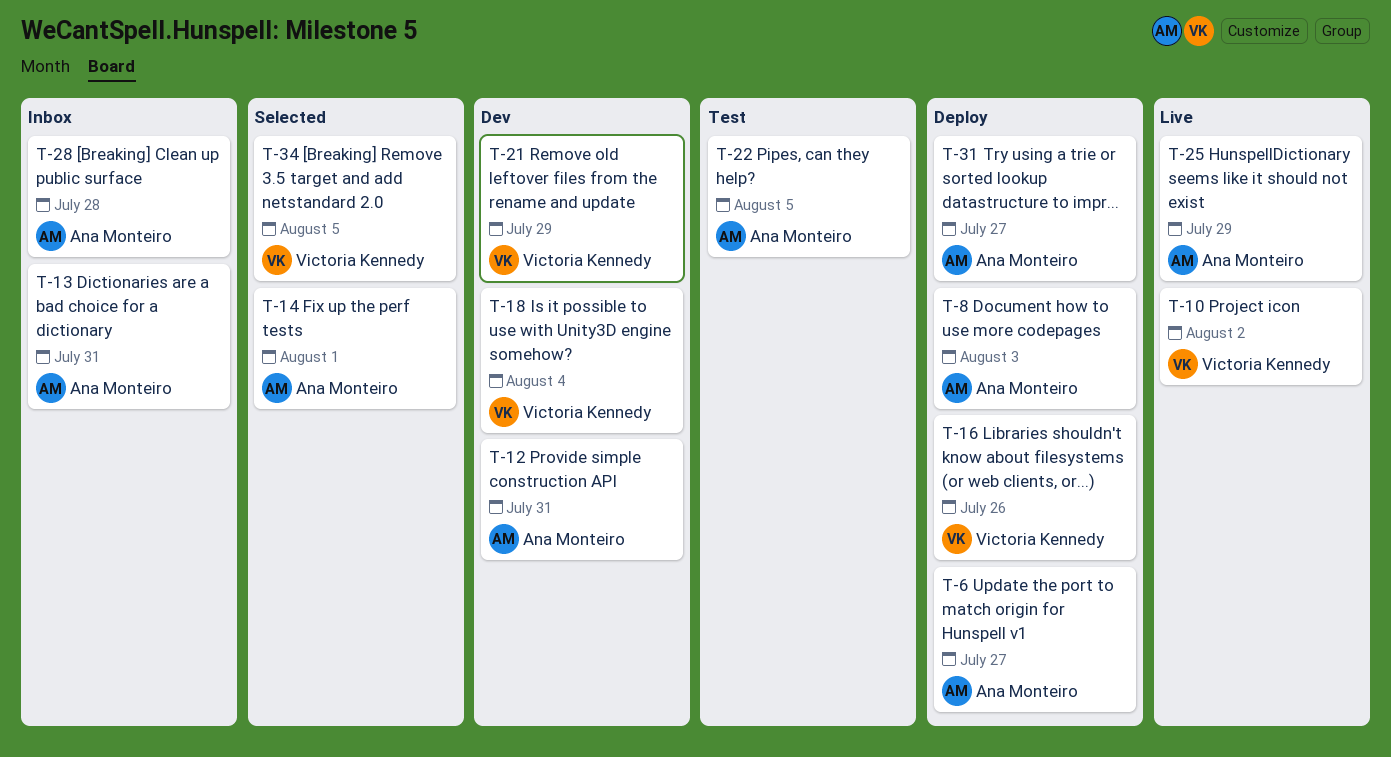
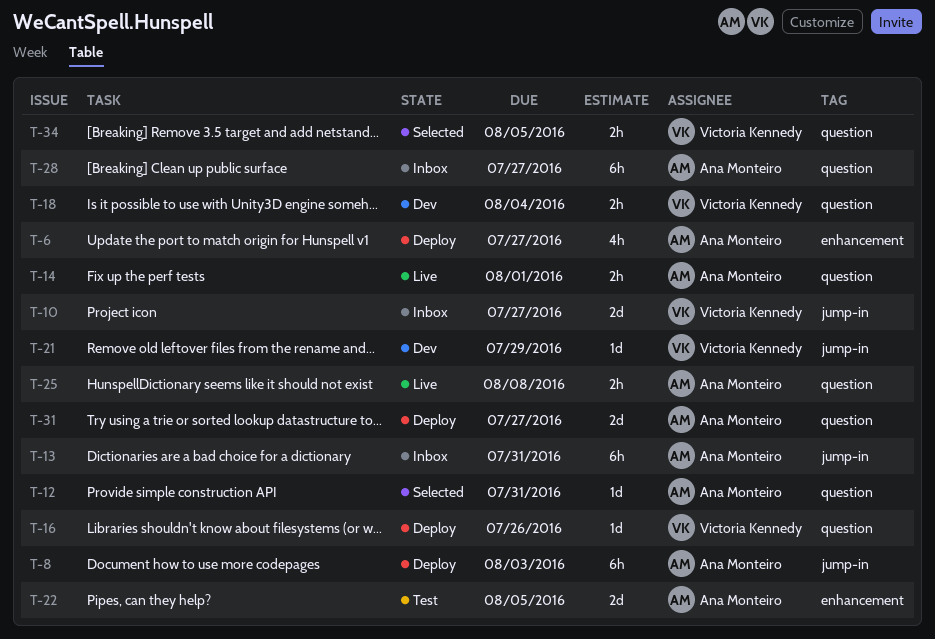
T-10, status: Live -> Inbox
T-10, due: Aug 2 -> Jul 27
T-12, status: Dev -> Selected
T-14, status: Selected -> Live
T-25, due: Jul 29 -> Aug 8
T-28, due: Jul 28 -> Jul 27

